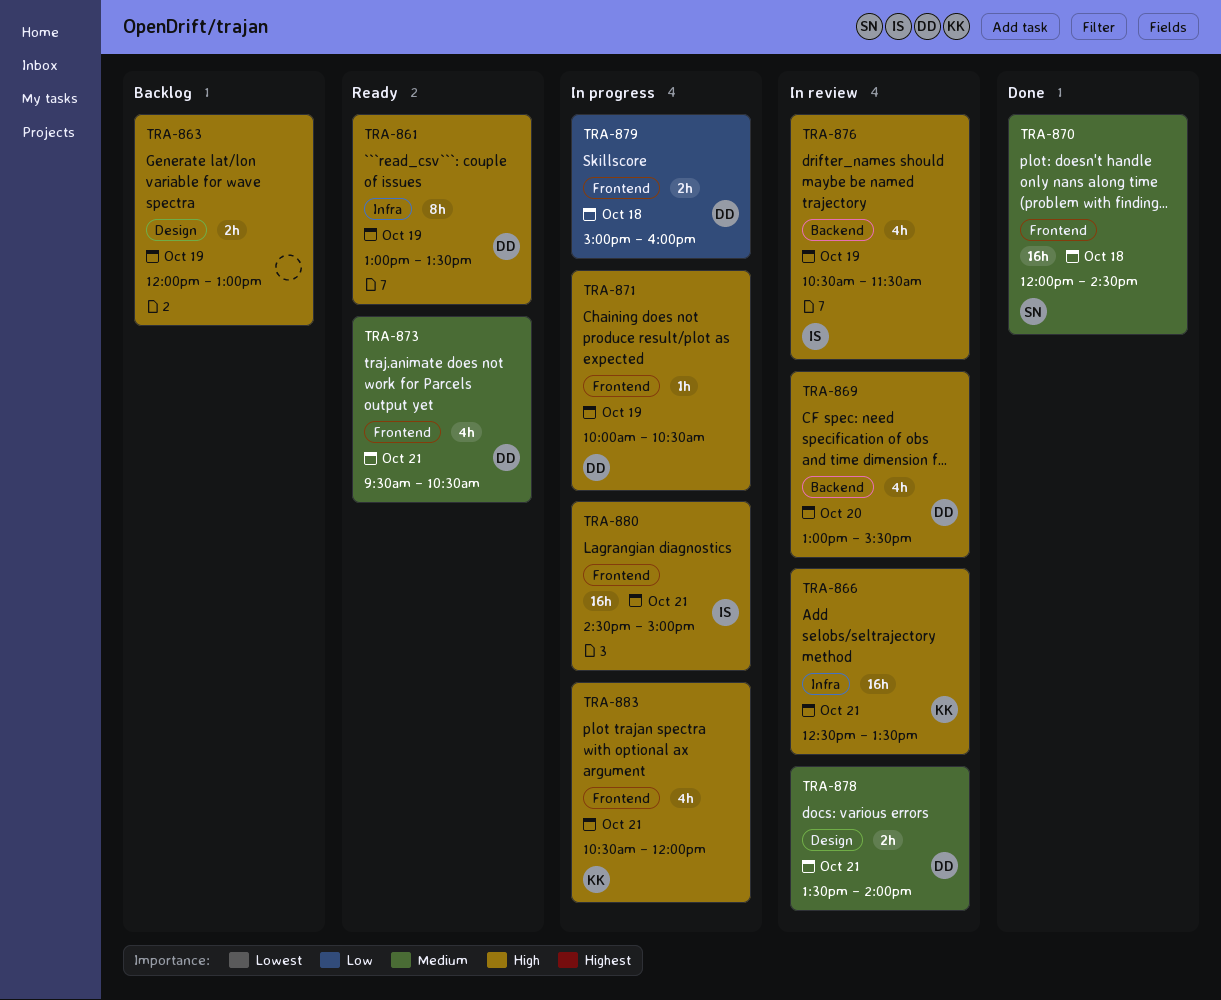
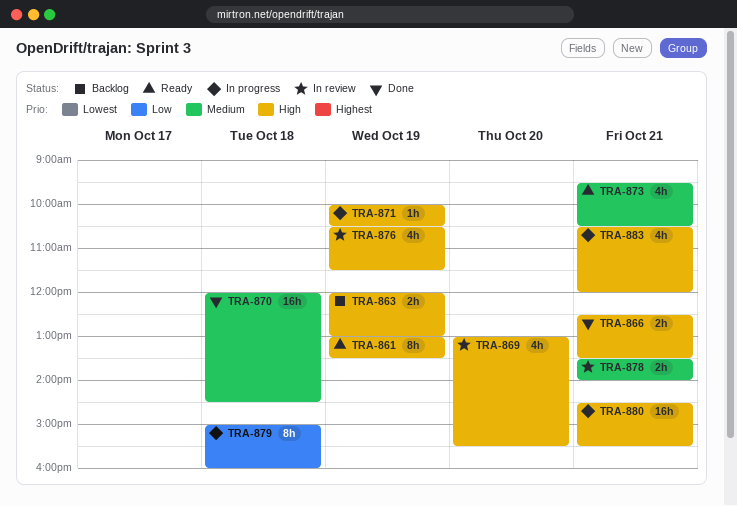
TRA-866, status: In review -> Done
TRA-866, estimate: 16h -> 2h
TRA-879, estimate: 2h -> 8h
TRA-880, ends: 15:00 -> 15:30

